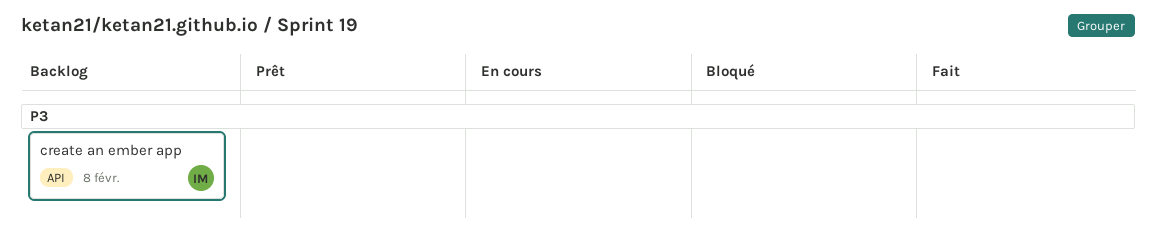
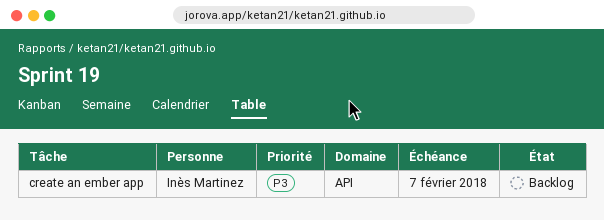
create an ember app, due: Feb 8 -> Feb 7

